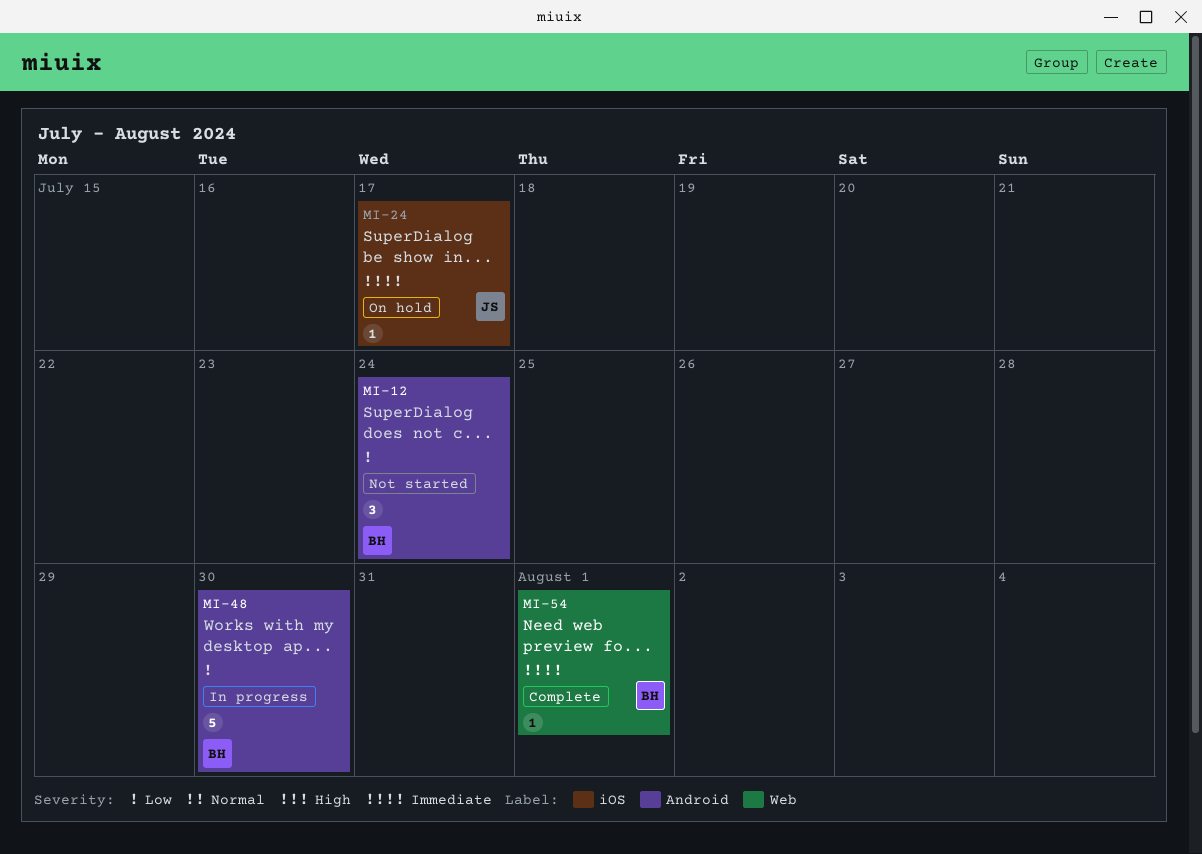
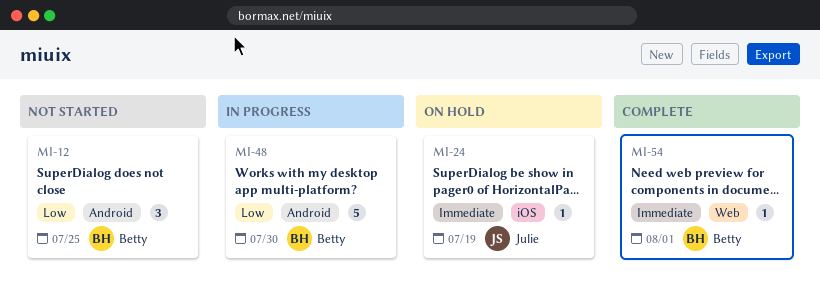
MI-12, due: Jul 24 -> Jul 25
MI-24, due: Jul 17 -> Jul 19

